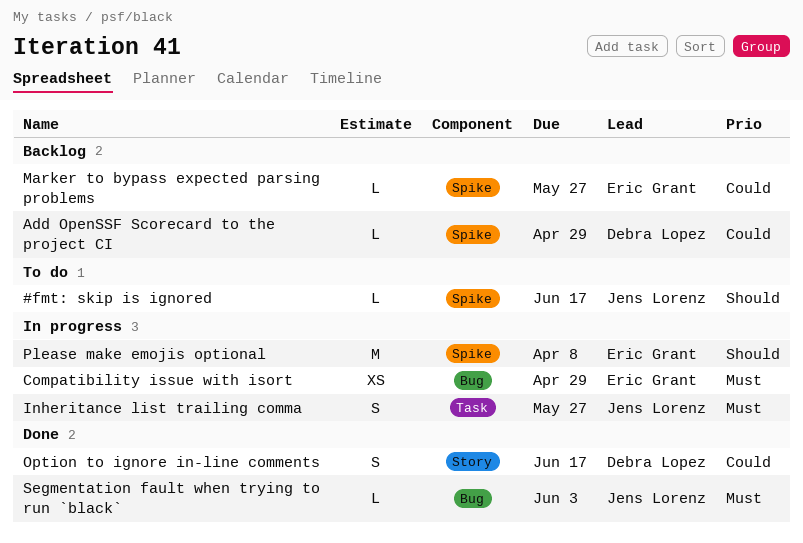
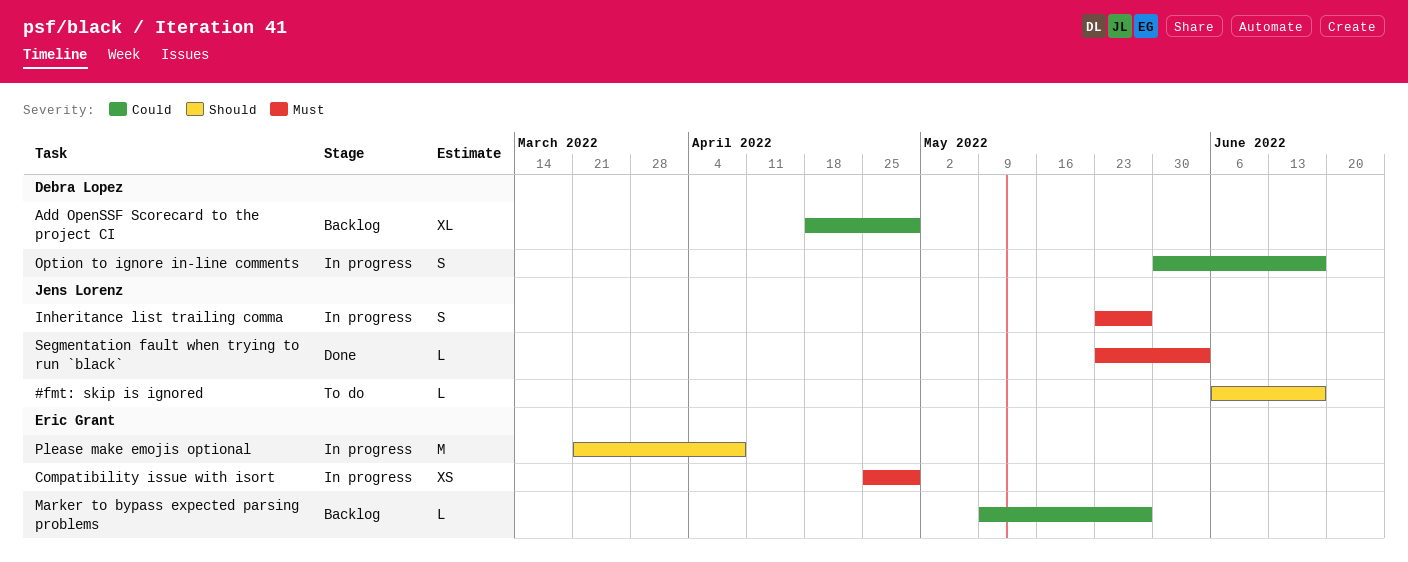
Add OpenSSF Scorecard to the project CI, estimate: L -> XL
Option to ignore in-line comments, status: Done -> In progress

